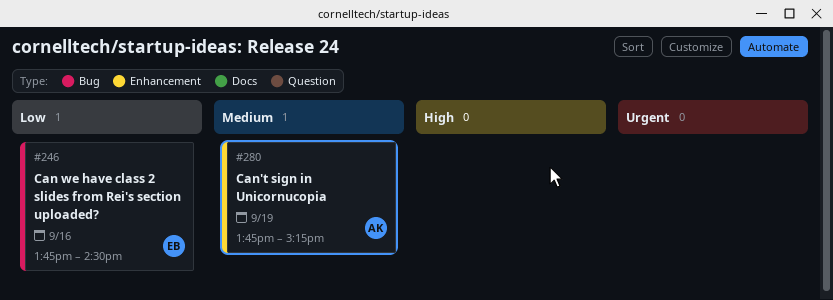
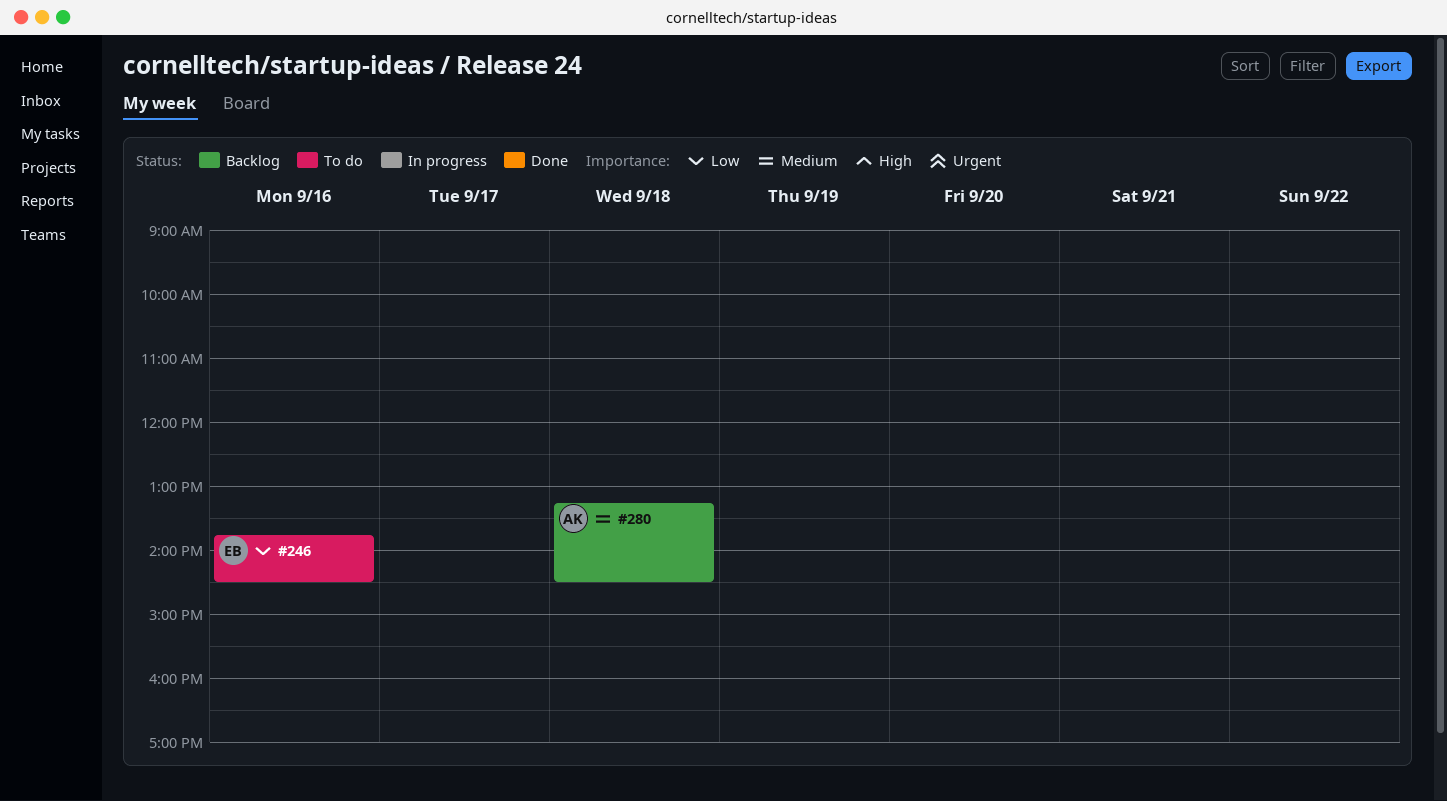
#280, day: Sep 19 -> Sep 18
#280, begins: 13:45 -> 13:15
#280, ends: 15:15 -> 14:30

